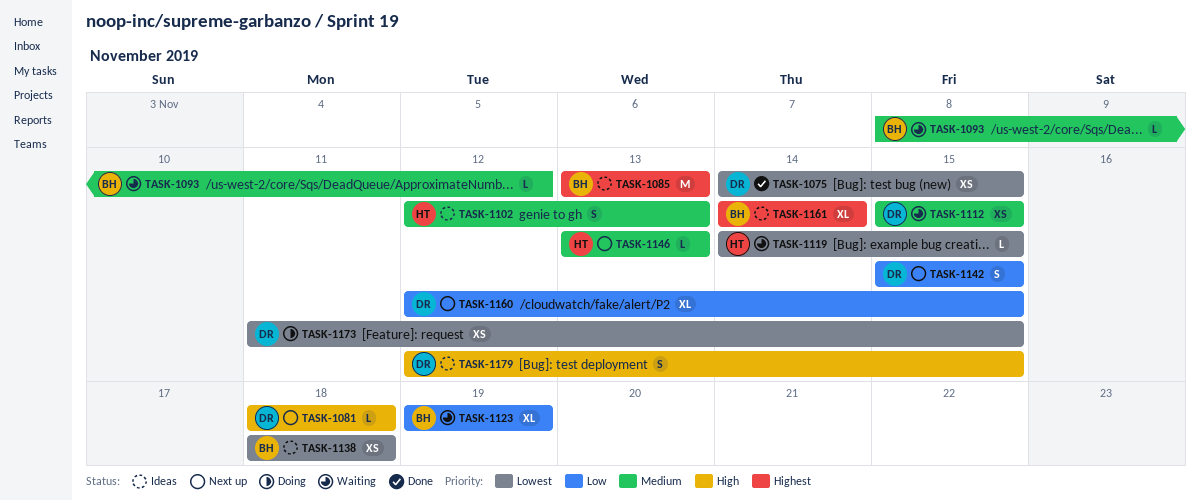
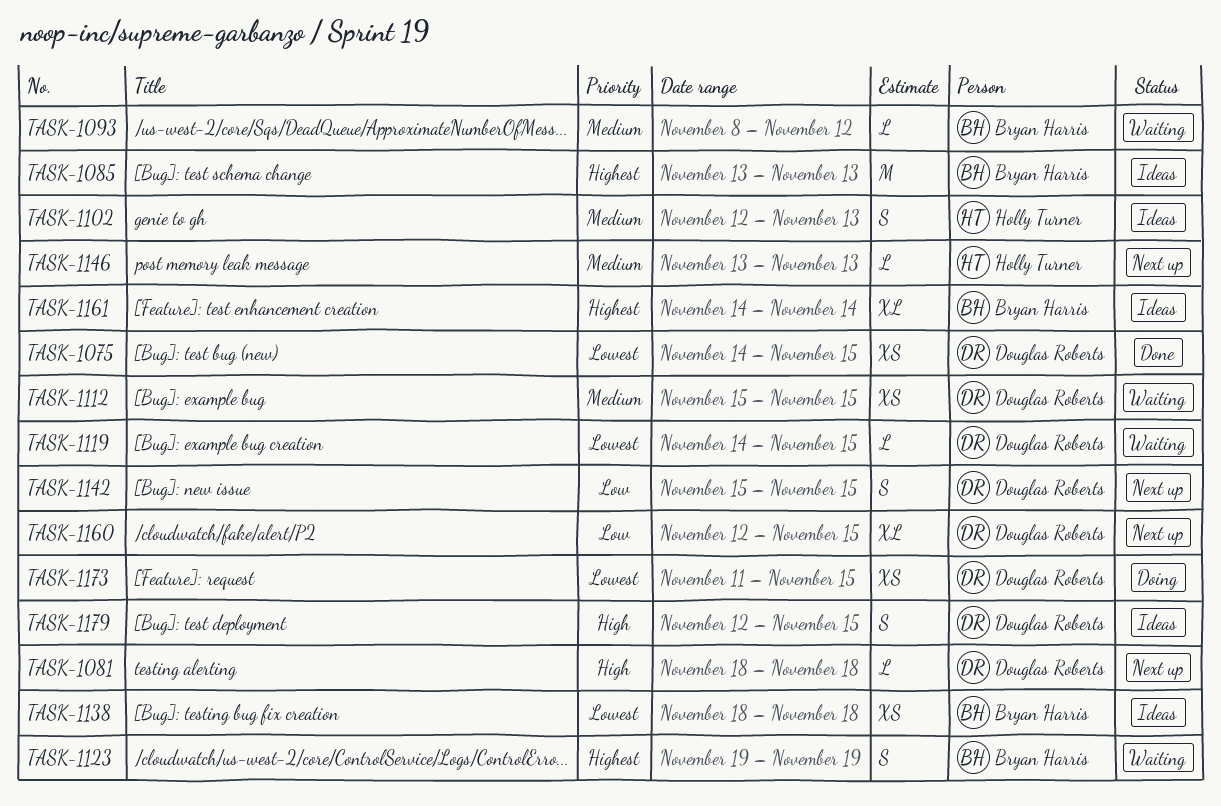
TASK-1119, owner: Holly Turner -> Douglas Roberts
TASK-1123, priority: Low -> Highest
TASK-1123, estimate: XL -> S

